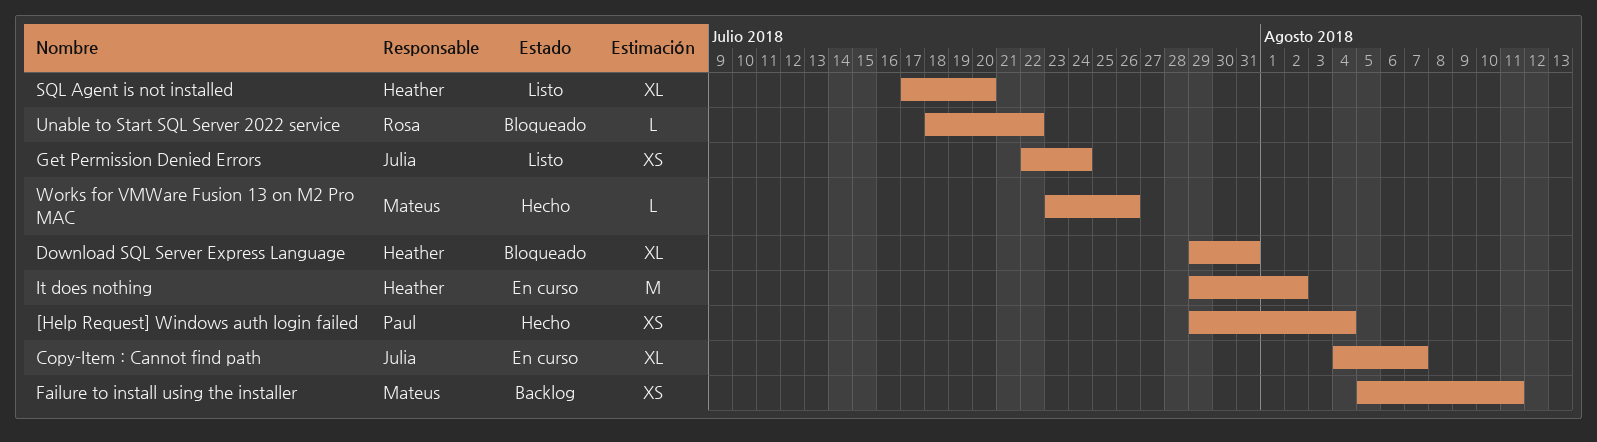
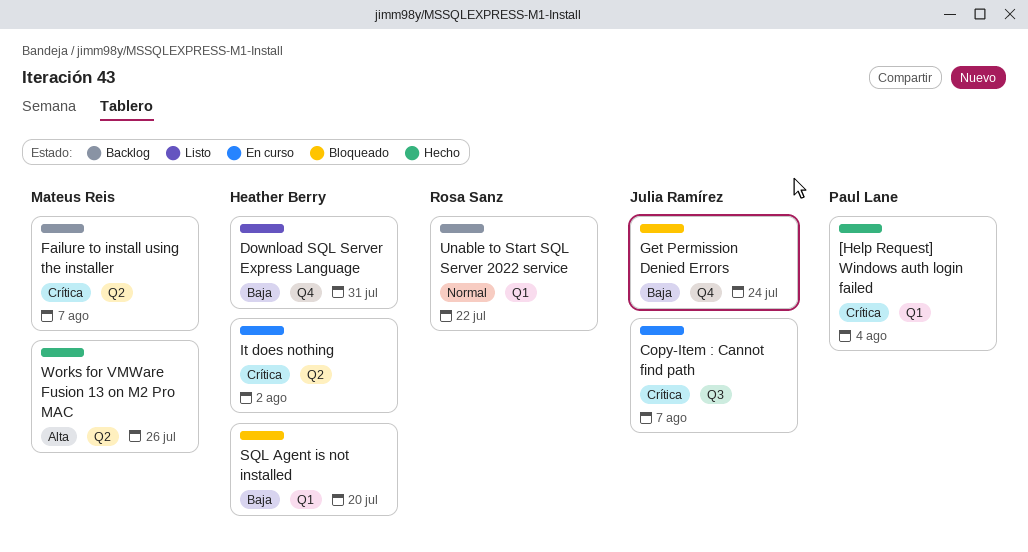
Download SQL Server Express Language, status: Bloqueado -> Listo
Failure to install using the installer, due: Aug 11 -> Aug 7
Get Permission Denied Errors, status: Listo -> Bloqueado
SQL Agent is not installed, status: Listo -> Bloqueado
Unable to Start SQL Server 2022 service, status: Bloqueado -> Backlog

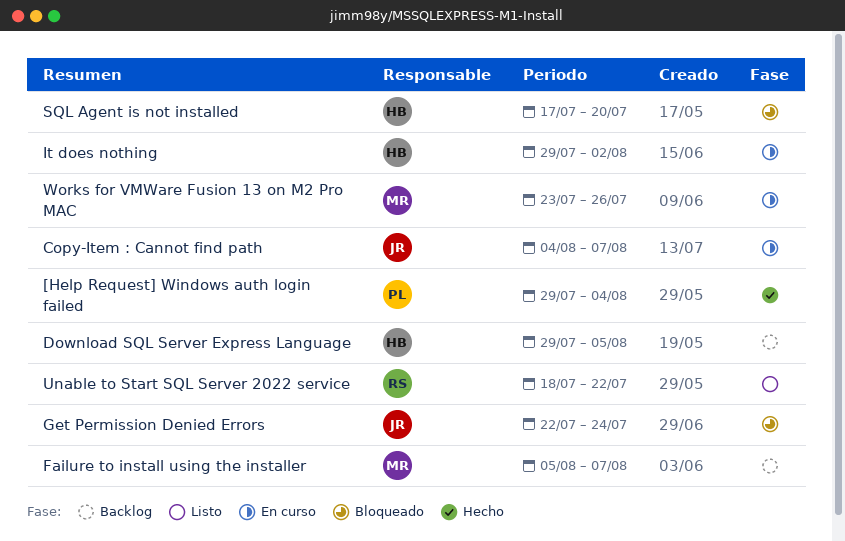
Download SQL Server Express Language, status: Listo -> Backlog
Download SQL Server Express Language, due: Jul 31 -> Aug 5
Unable to Start SQL Server 2022 service, status: Backlog -> Listo
Works for VMWare Fusion 13 on M2 Pro MAC, status: Hecho -> En curso

